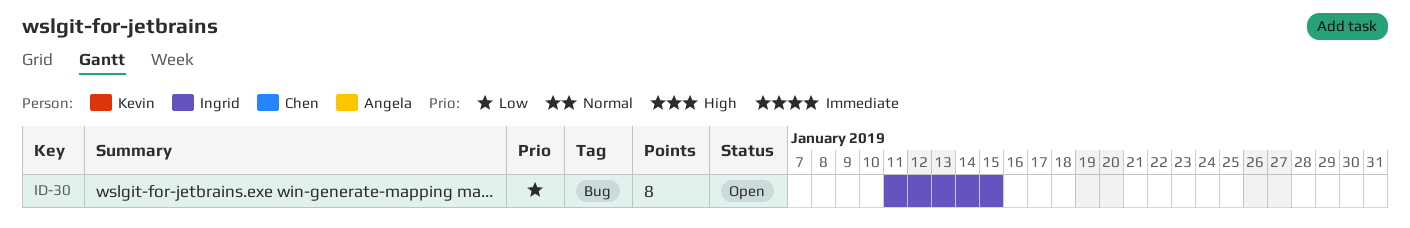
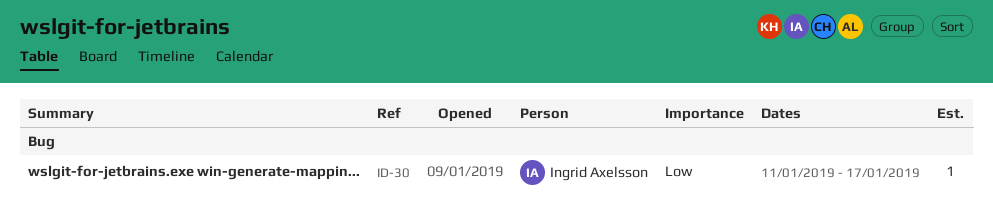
ID-30, estimate: 8 -> 1
ID-30, due: Jan 15 -> Jan 17

